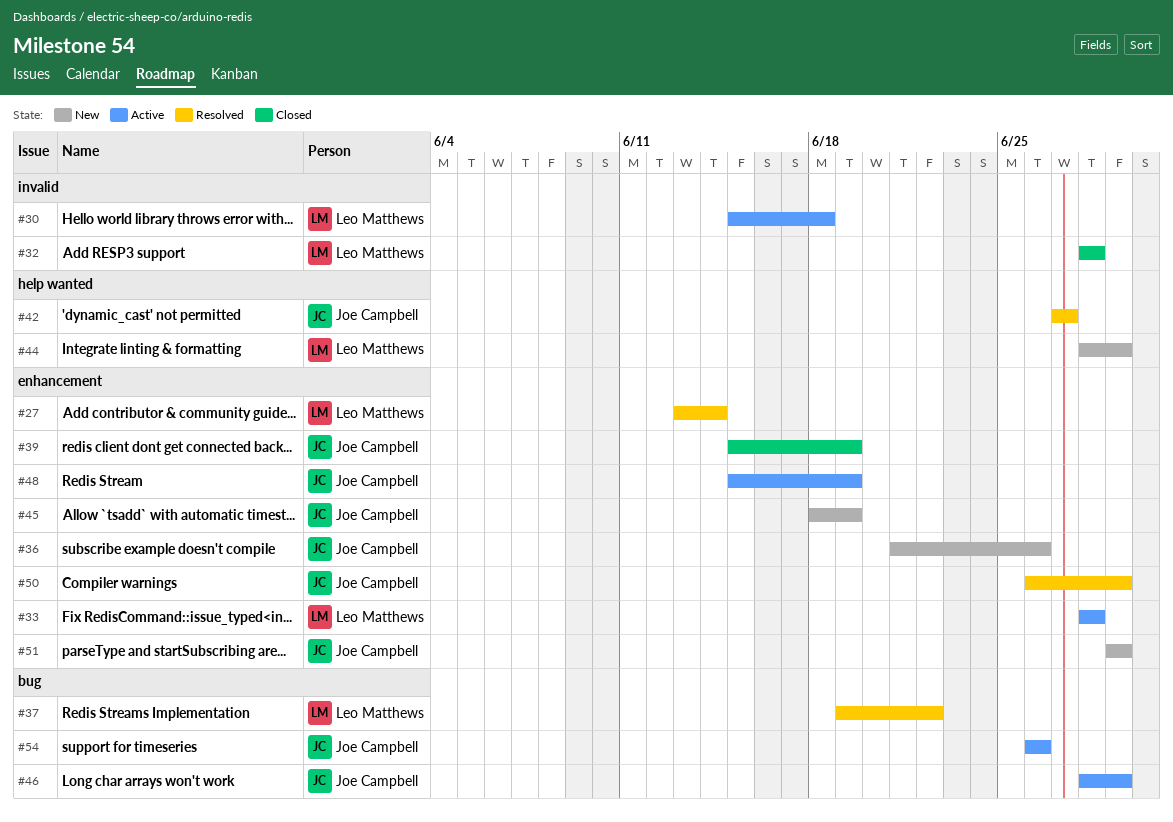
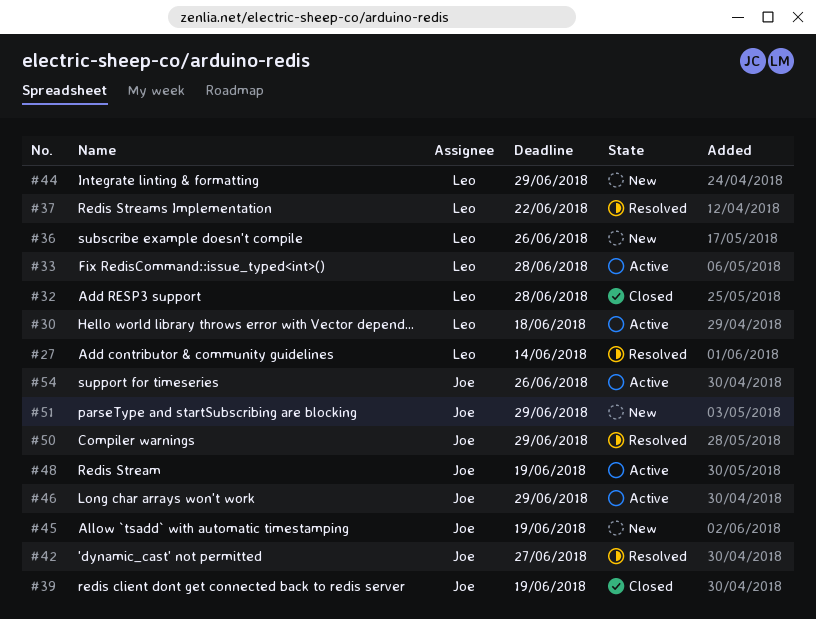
#36, owner: Joe Campbell -> Leo Matthews

